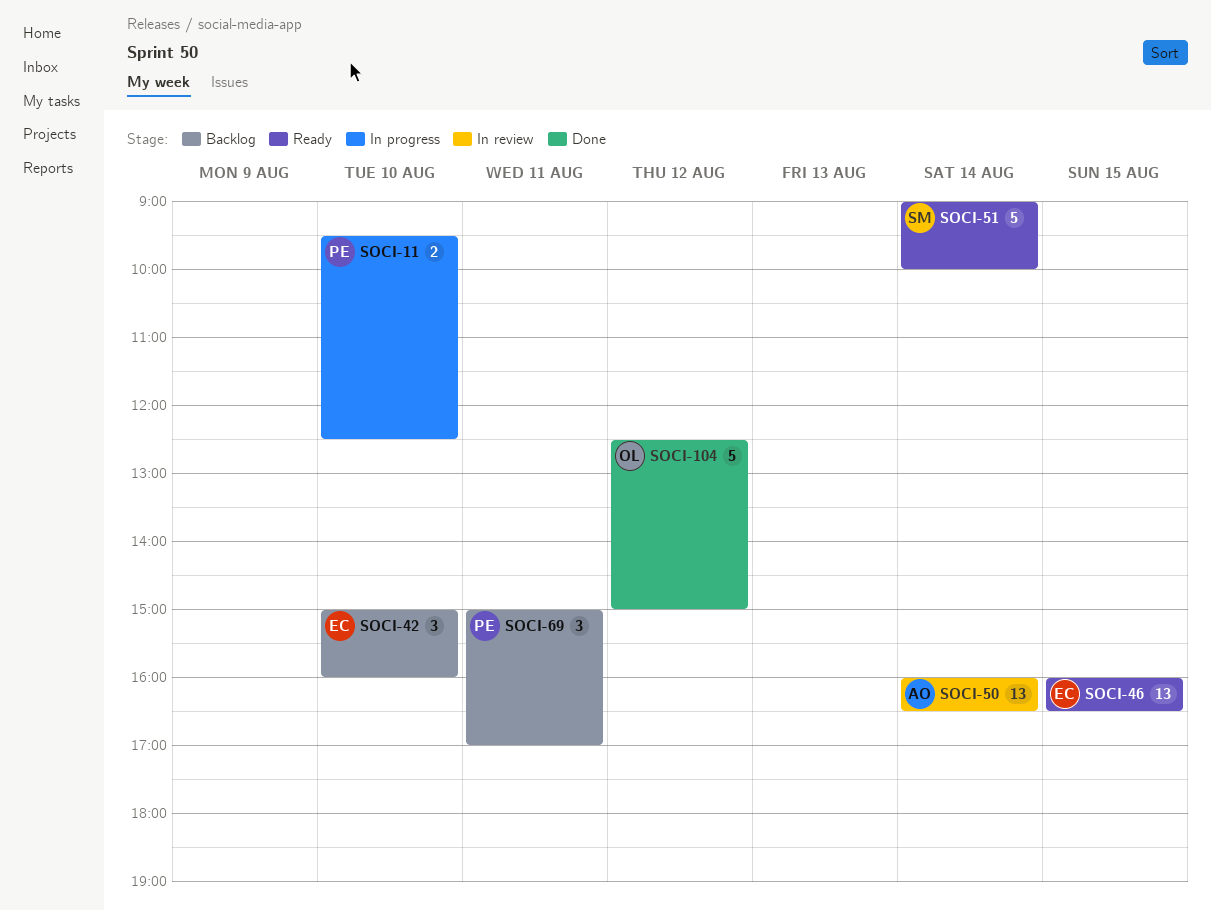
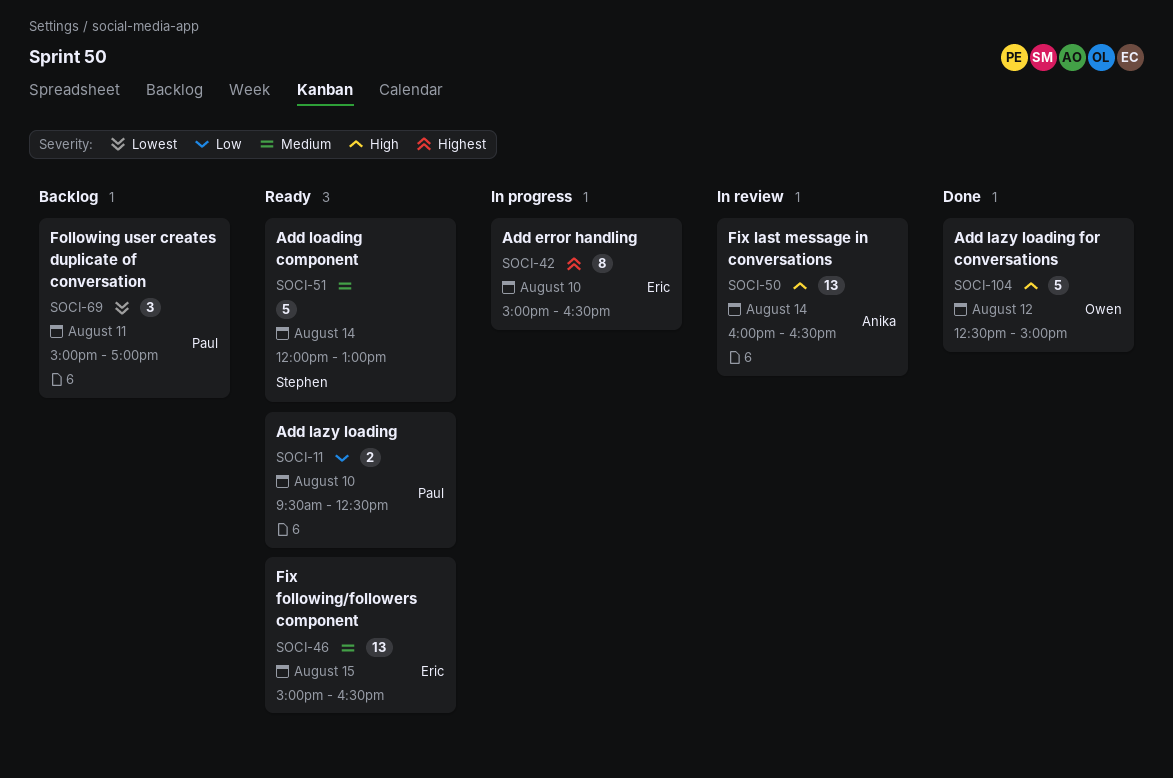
SOCI-11, status: In progress -> Ready
SOCI-42, status: Backlog -> In progress
SOCI-42, estimate: 3 -> 8
SOCI-42, ends: 16:00 -> 16:30
SOCI-46, begins: 16:00 -> 15:00
SOCI-51, begins: 09:00 -> 12:00
SOCI-51, ends: 10:00 -> 13:00

